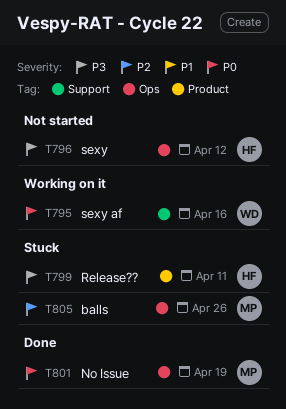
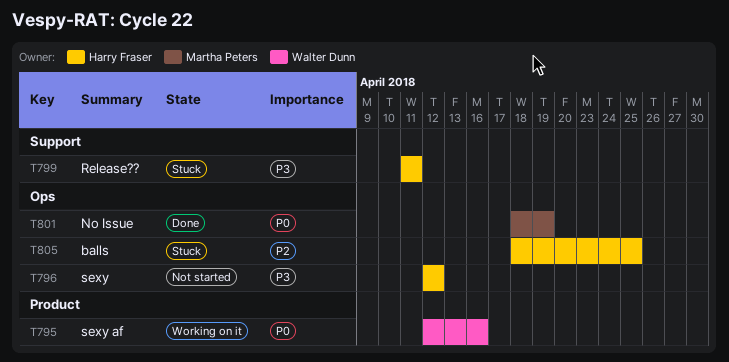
T795, label: Support -> Product
T799, label: Product -> Support
T805, owner: Martha Peters -> Harry Fraser
T805, due: Apr 26 -> Apr 25

